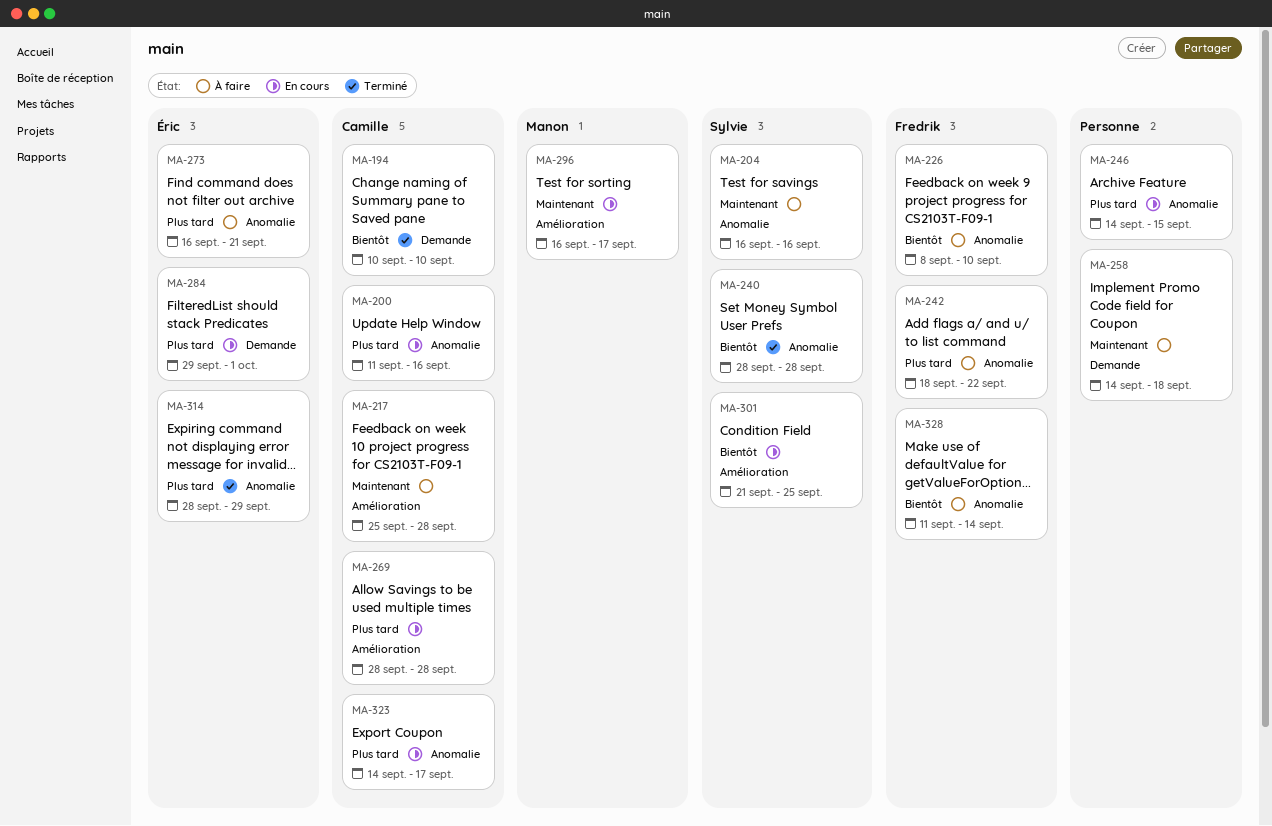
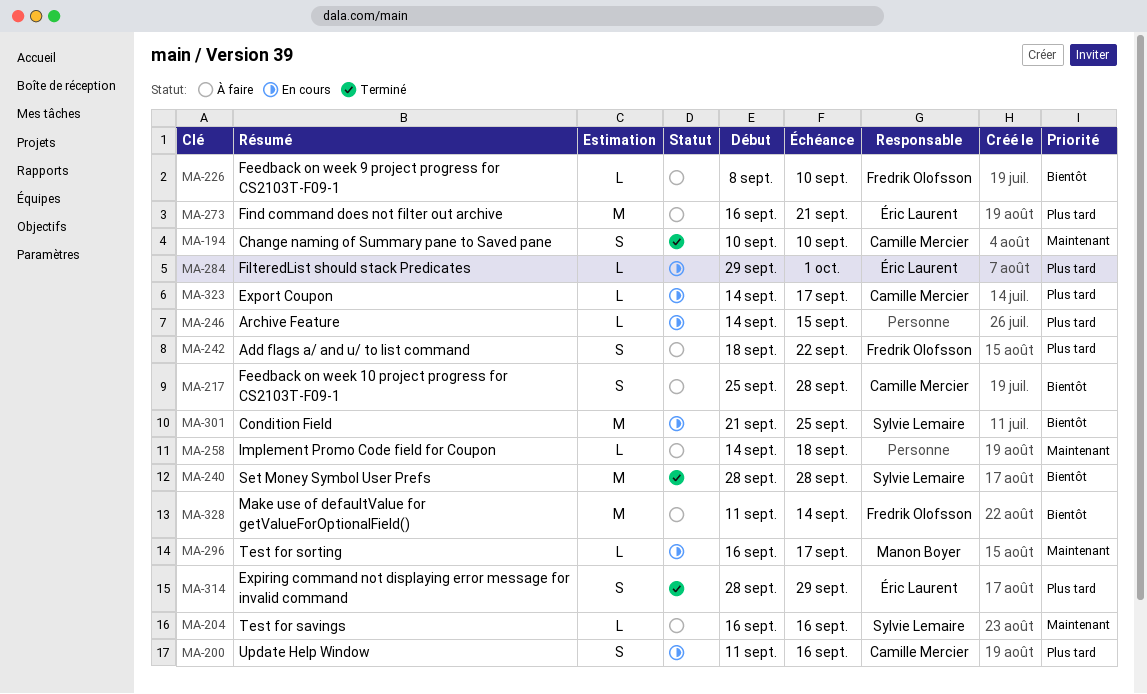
MA-194, priority: Bientôt -> Maintenant
MA-217, priority: Maintenant -> Bientôt
MA-269: present -> none

